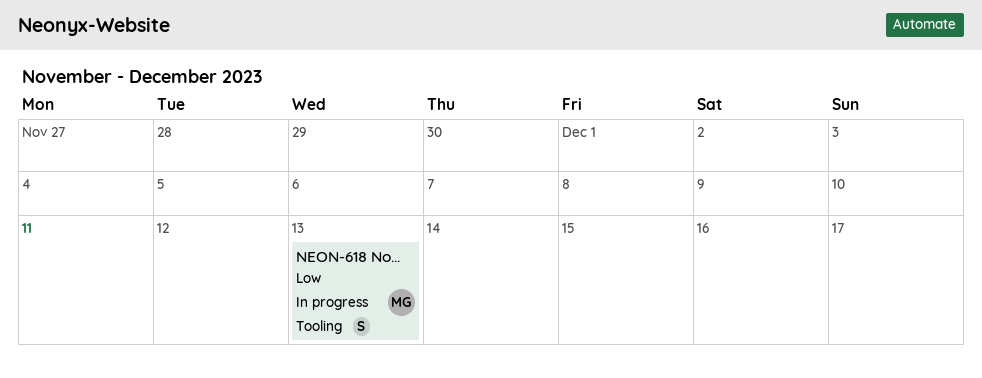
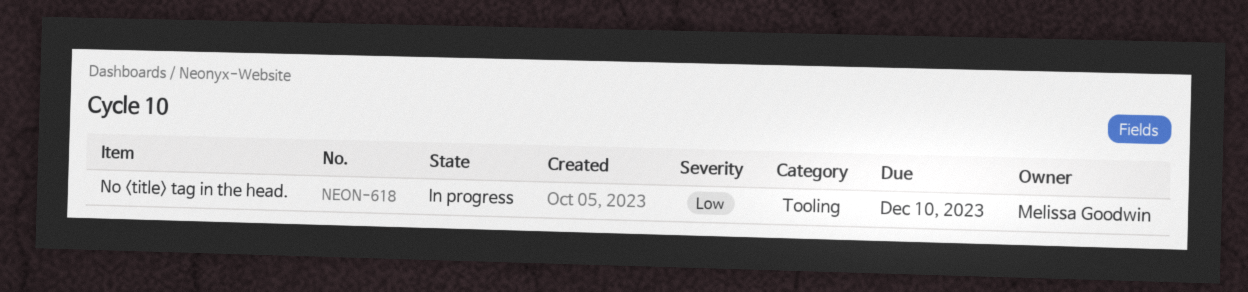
NEON-618, due: Dec 13 -> Dec 10

